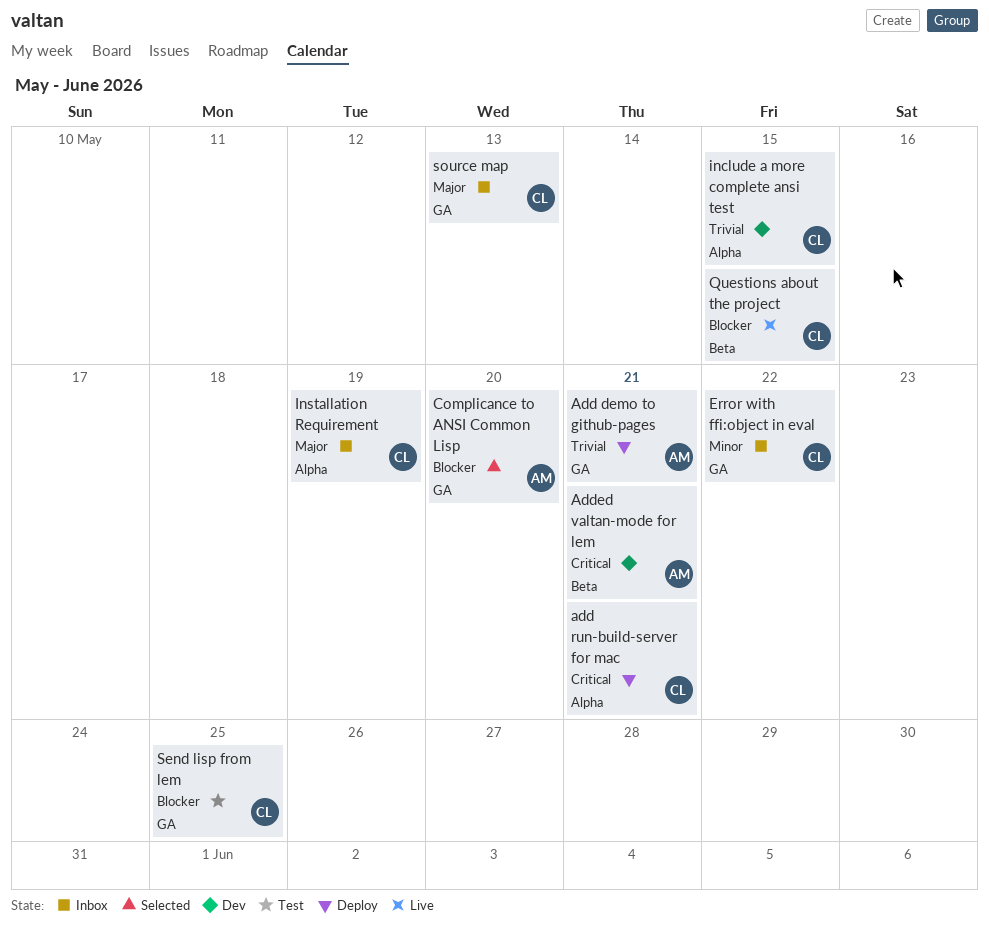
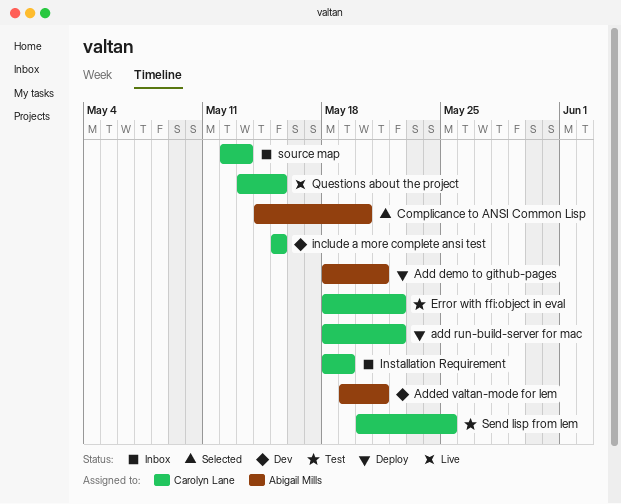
add run-build-server for mac, due: May 21 -> May 22
Error with ffi:object in eval, status: Inbox -> Test

